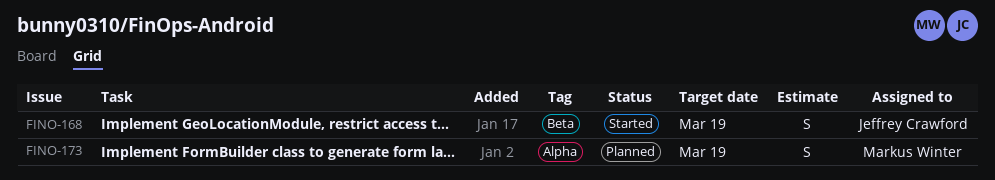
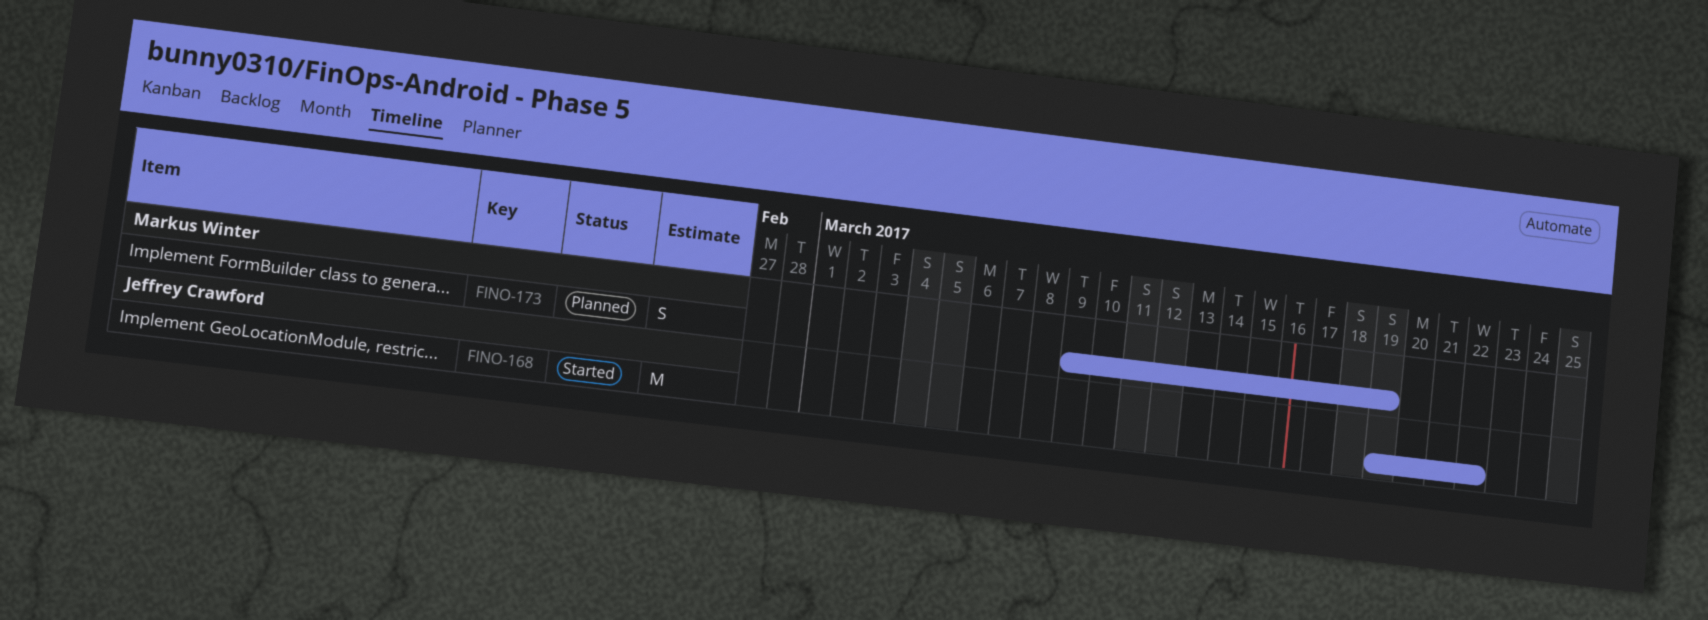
FINO-168, estimate: S -> M
FINO-168, due: Mar 19 -> Mar 22

